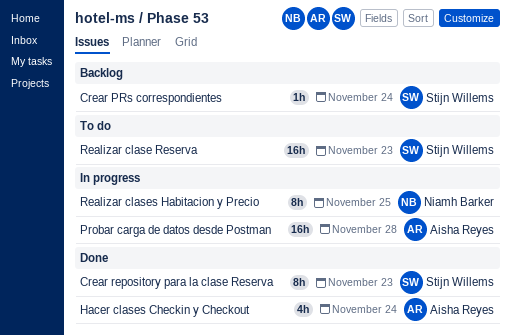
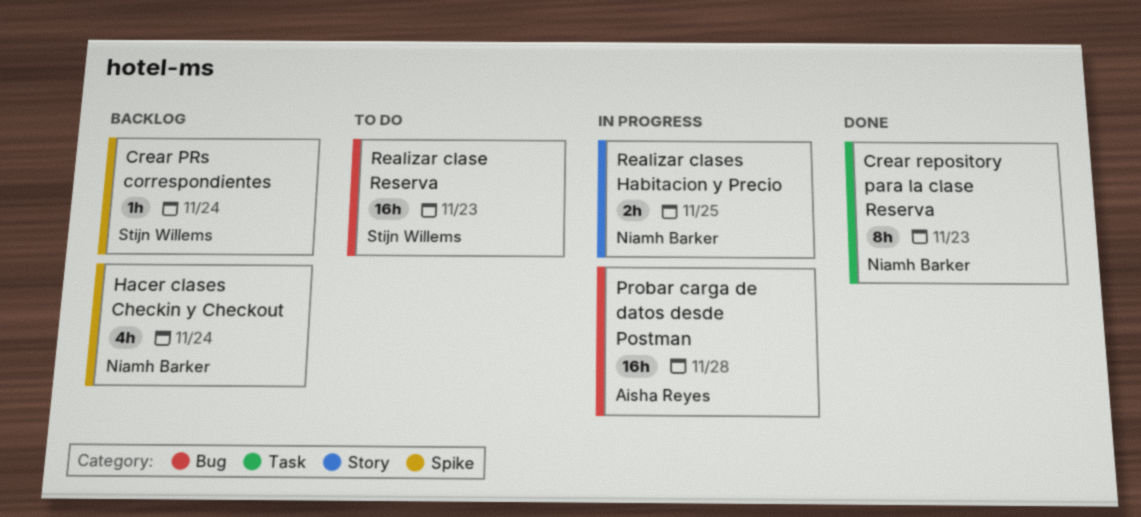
Crear repository para la clase Reserva, owner: Stijn Willems -> Niamh Barker
Hacer clases Checkin y Checkout, status: Done -> Backlog
Hacer clases Checkin y Checkout, owner: Aisha Reyes -> Niamh Barker
Realizar clases Habitacion y Precio, estimate: 8h -> 2h

